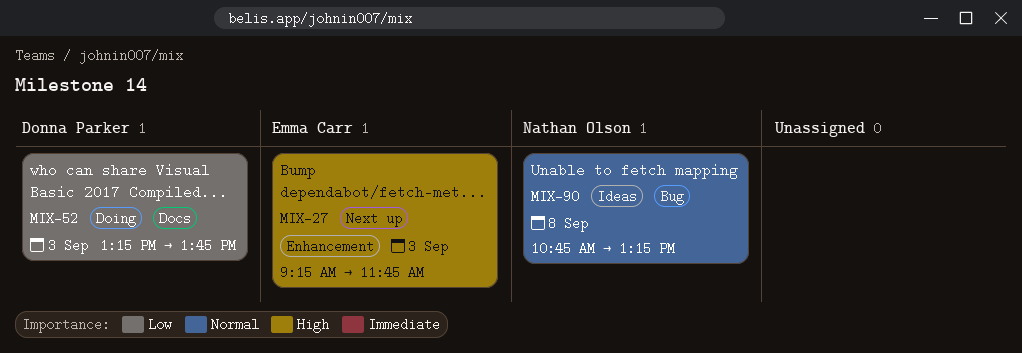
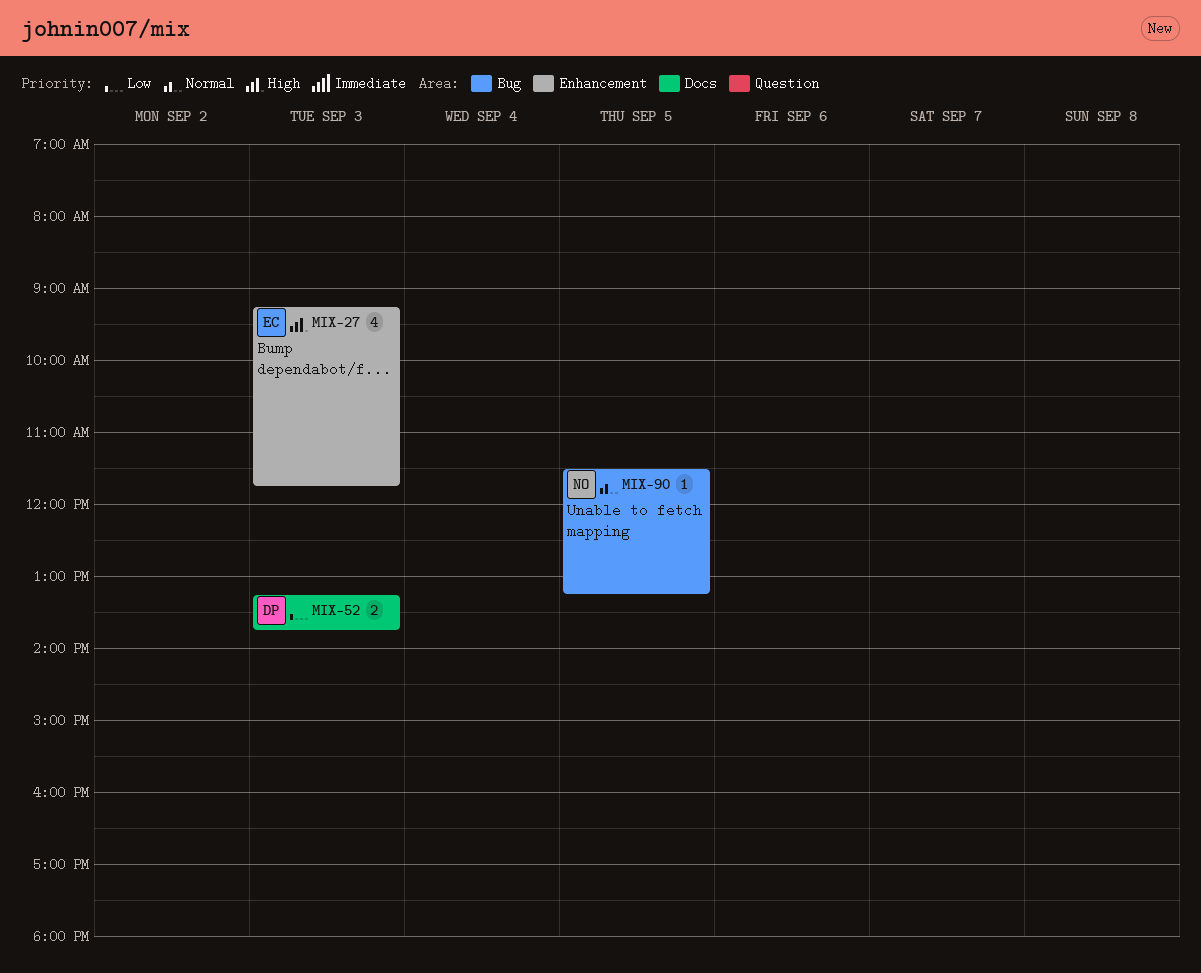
MIX-90, day: Sep 8 -> Sep 5
MIX-90, begins: 10:45 -> 11:30

